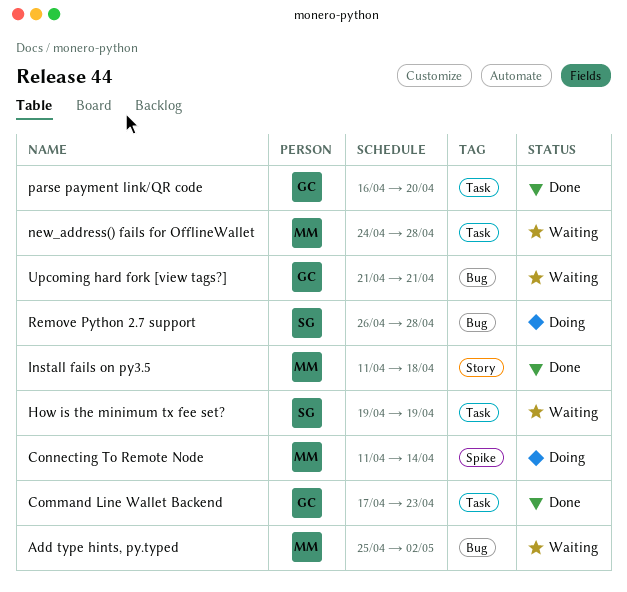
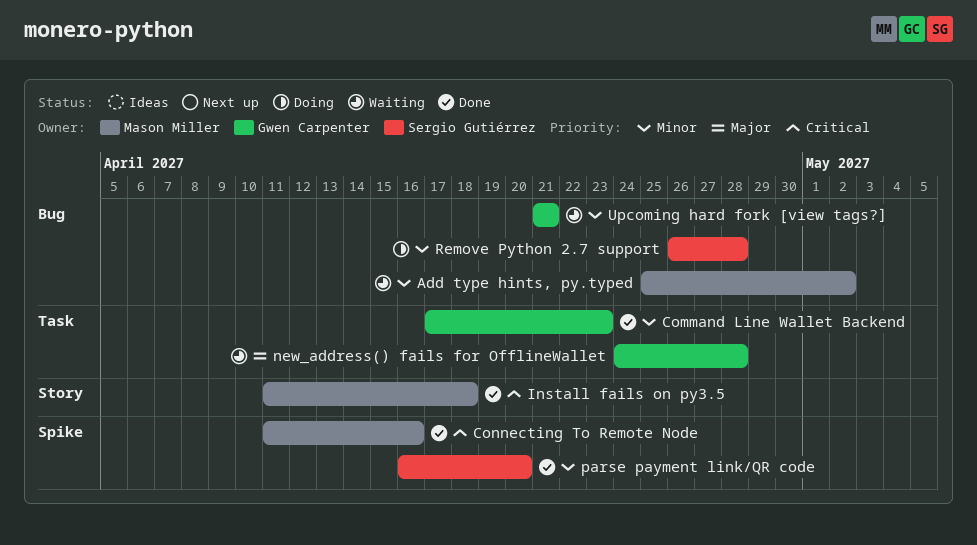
Connecting To Remote Node, status: Doing -> Done
Connecting To Remote Node, due: Apr 14 -> Apr 16
How is the minimum tx fee set?: present -> none
new_address() fails for OfflineWallet, owner: Mason Miller -> Gwen Carpenter
parse payment link/QR code, owner: Gwen Carpenter -> Sergio Gutiérrez
parse payment link/QR code, label: Task -> Spike

